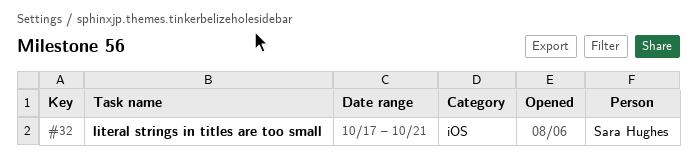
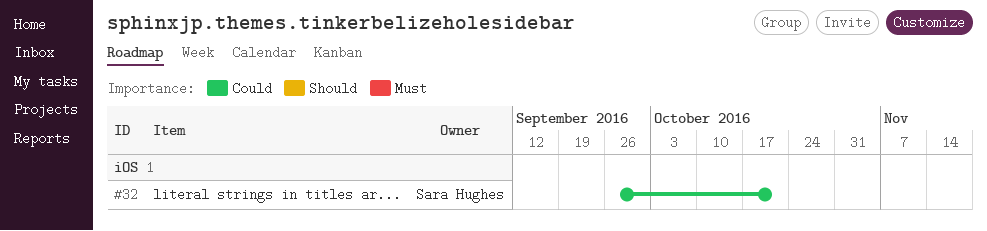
#32, start: Oct 17 -> Sep 26

